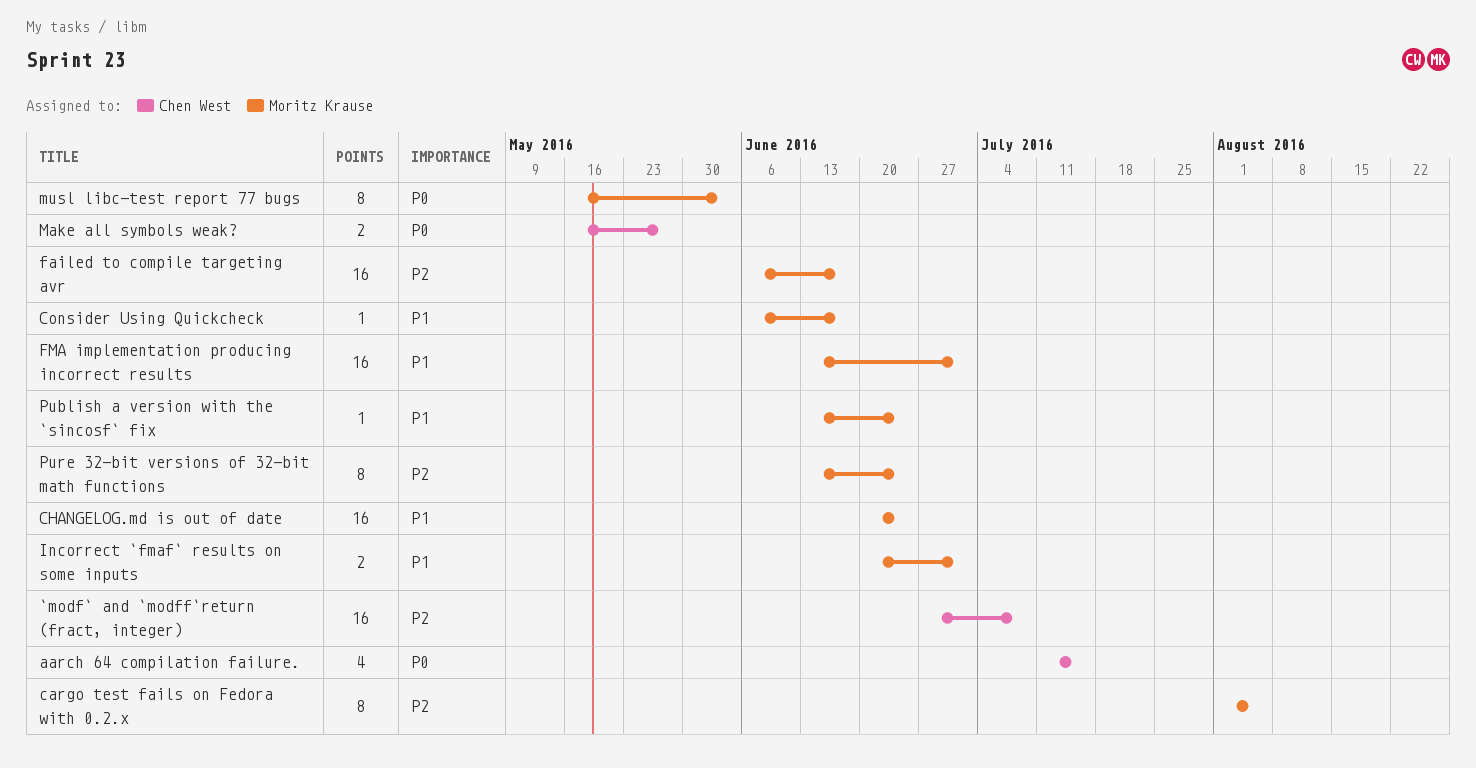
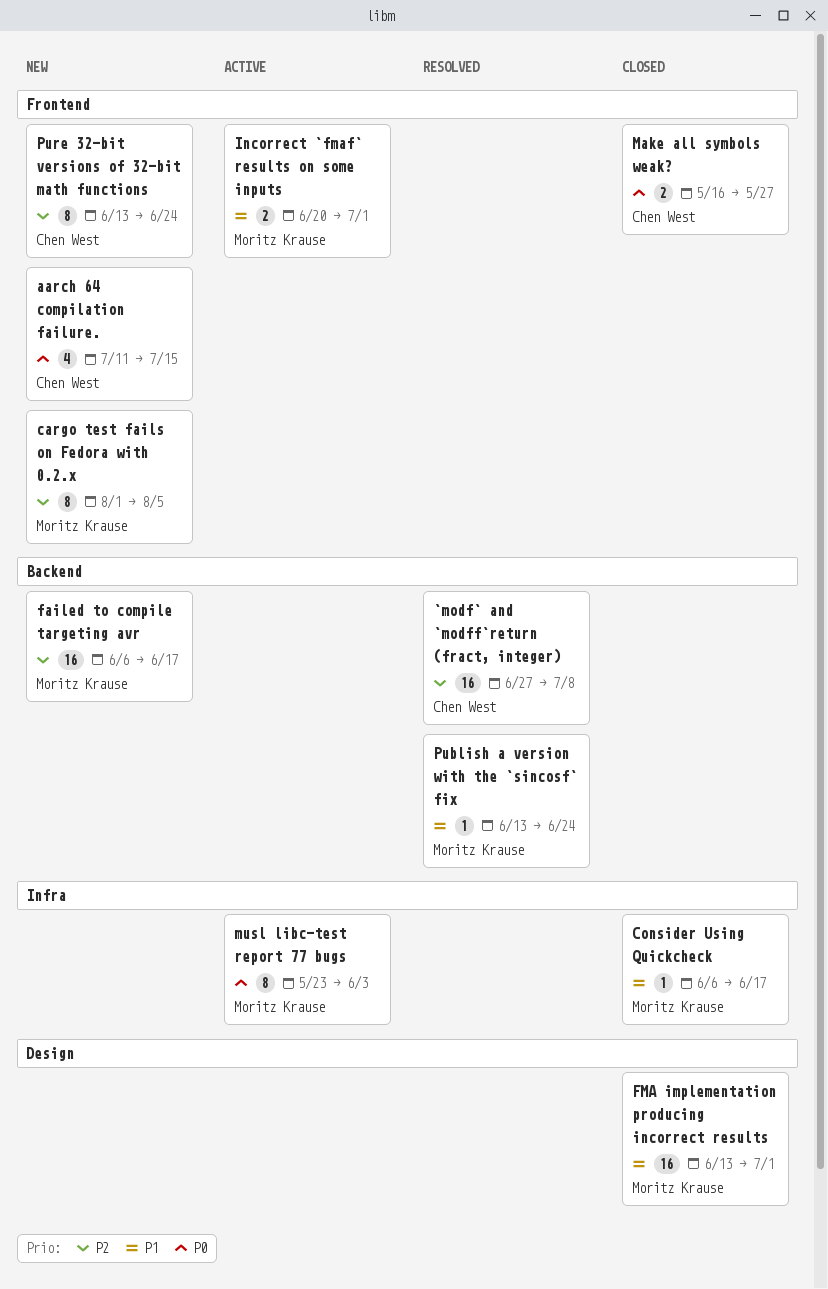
CHANGELOG.md is out of date: present -> none
musl libc-test report 77 bugs, start: May 16 -> May 23
Pure 32-bit versions of 32-bit math functions, owner: Moritz Krause -> Chen West

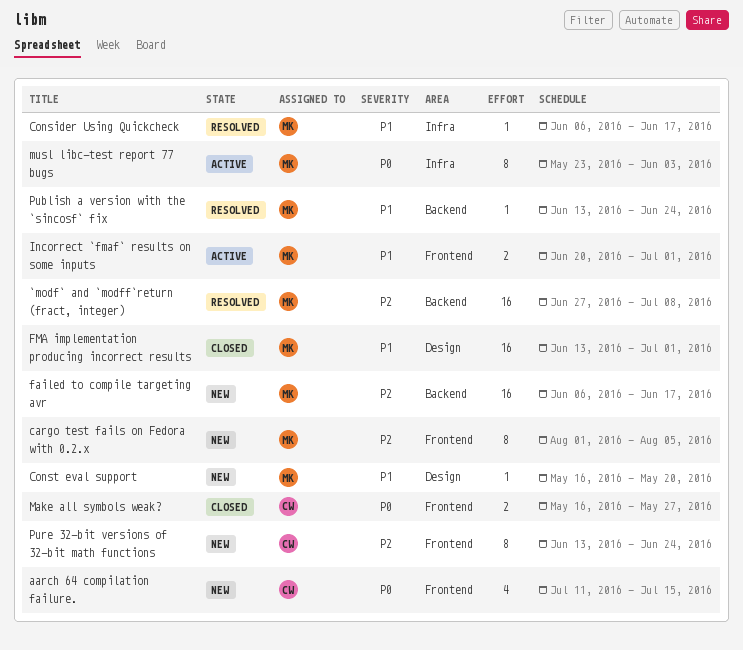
`modf` and `modff`return (fract, integer), owner: Chen West -> Moritz Krause
Consider Using Quickcheck, status: Closed -> Resolved
Const eval support: none -> present

